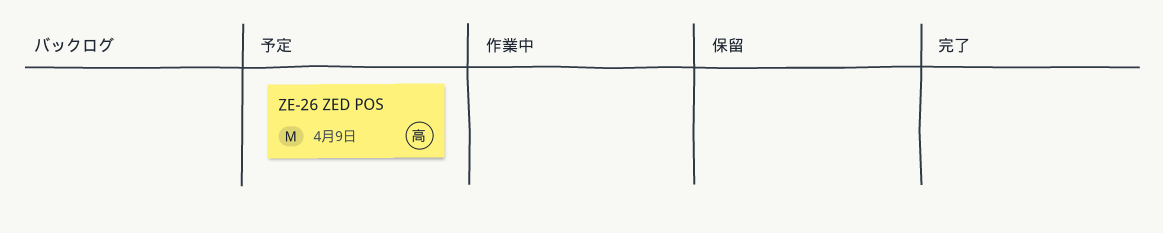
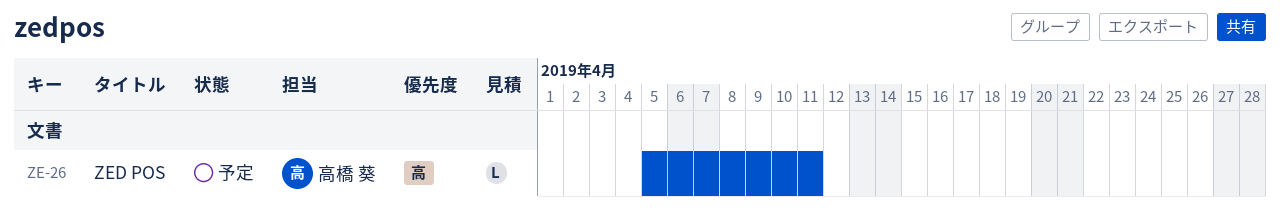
ZE-26, estimate: M -> L
ZE-26, due: Apr 9 -> Apr 11

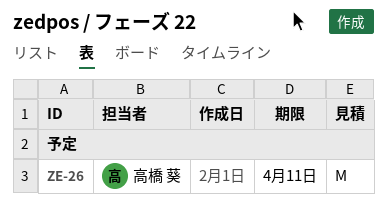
ZE-26, estimate: L -> M

